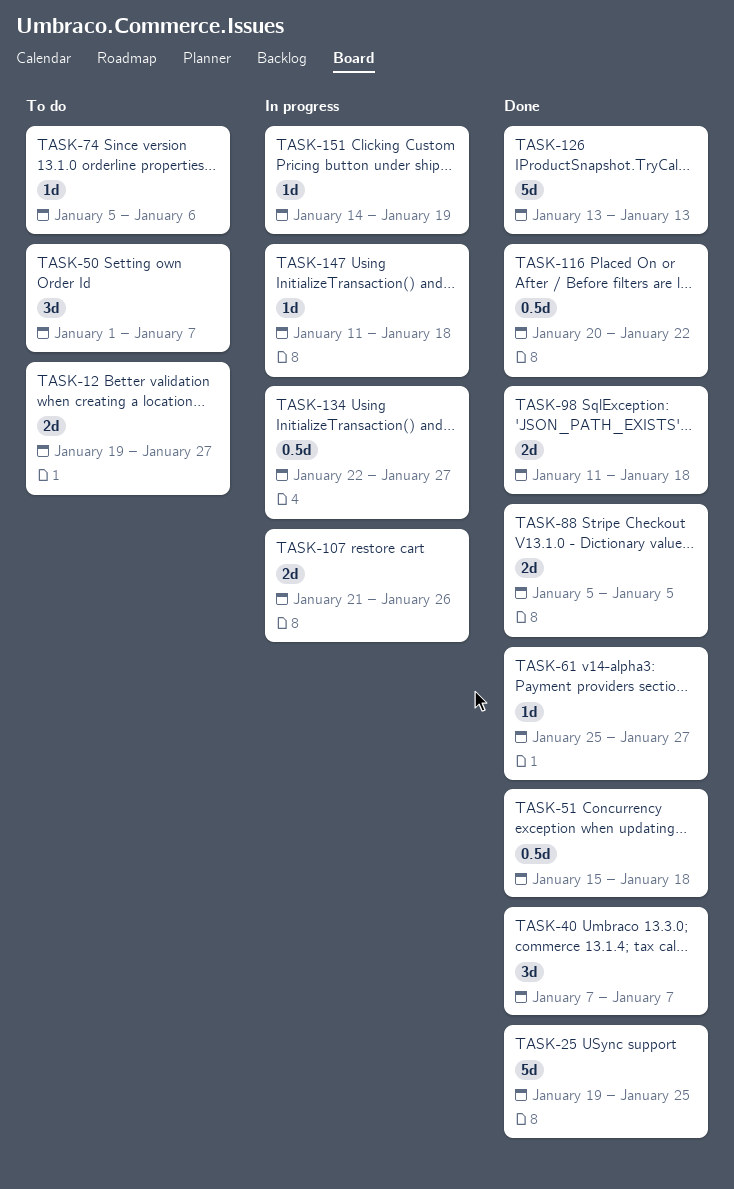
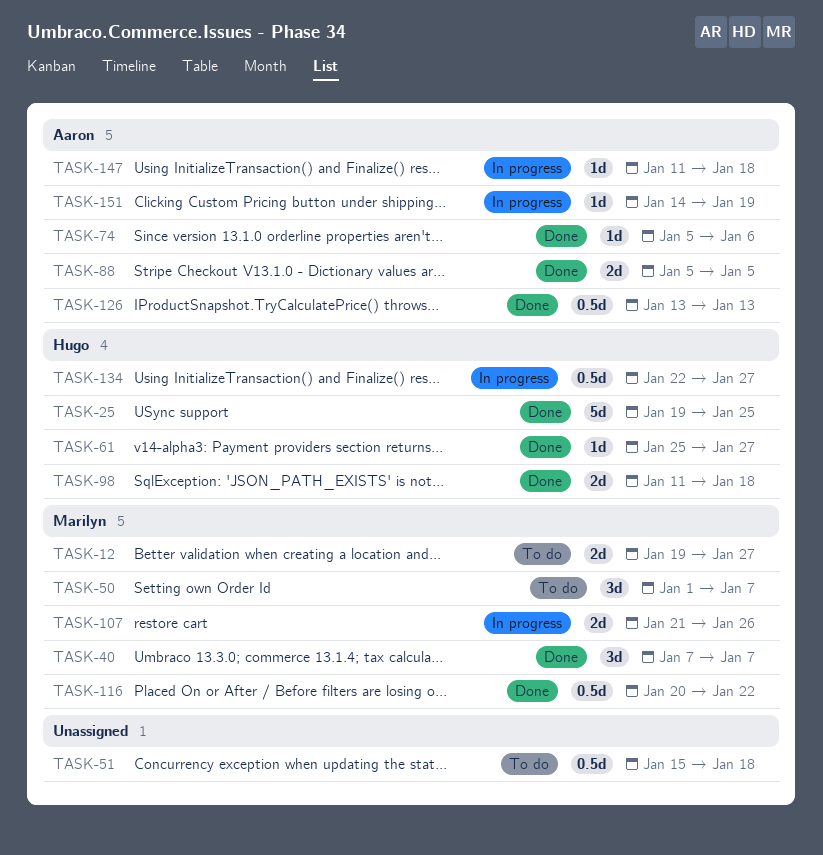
TASK-51, status: Done -> To do
TASK-74, status: To do -> Done
TASK-126, estimate: 5d -> 0.5d

